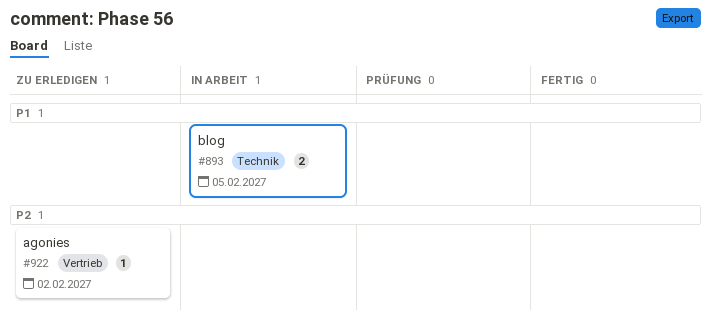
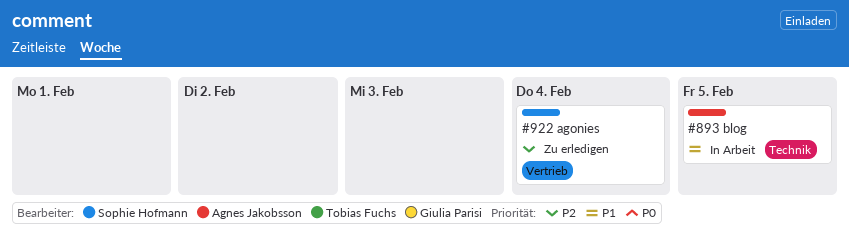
#922, due: Feb 2 -> Feb 4

